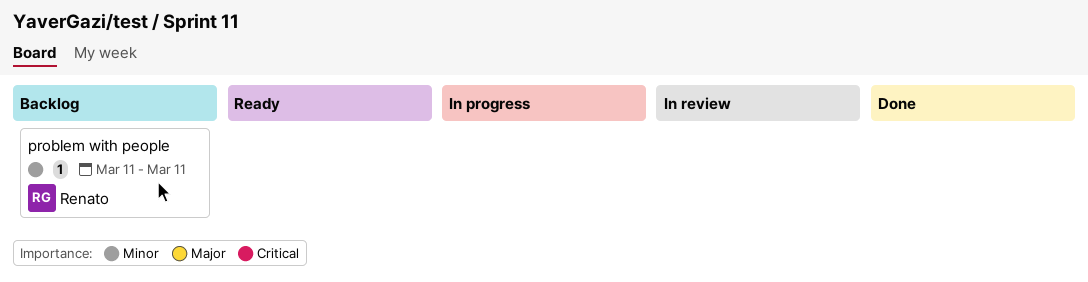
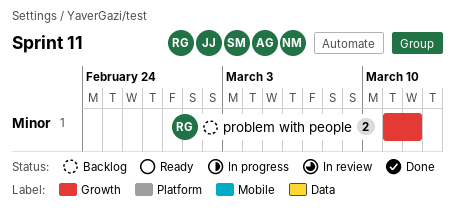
problem with people, estimate: 1 -> 2
problem with people, due: Mar 11 -> Mar 12

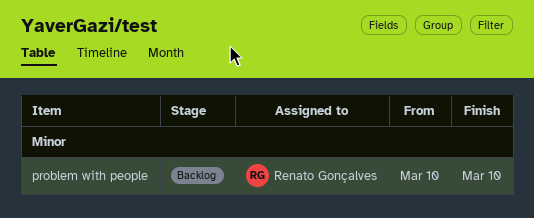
problem with people, start: Mar 11 -> Mar 10
problem with people, due: Mar 12 -> Mar 10

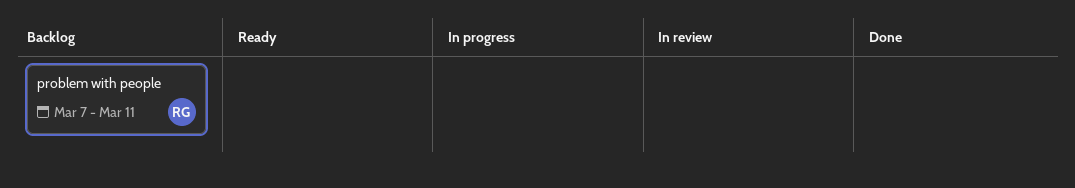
problem with people, start: Mar 10 -> Mar 7
problem with people, due: Mar 10 -> Mar 11

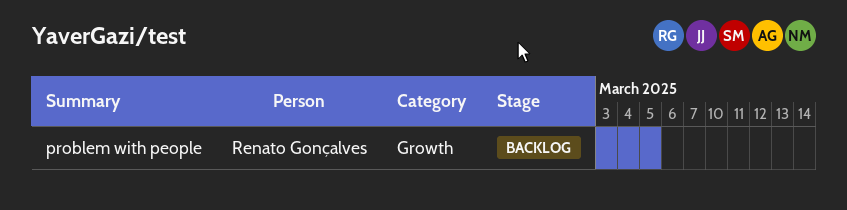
problem with people, start: Mar 7 -> Mar 3
problem with people, due: Mar 11 -> Mar 5

